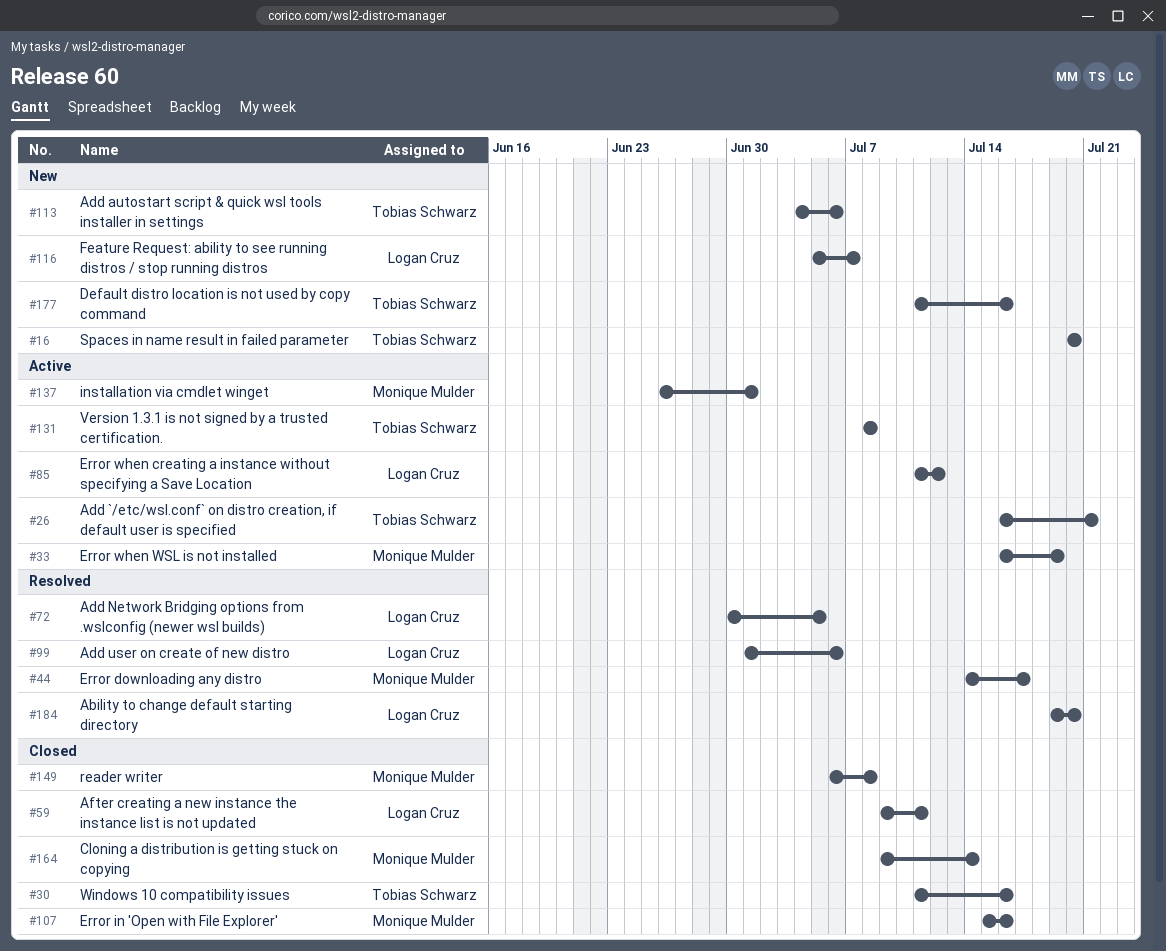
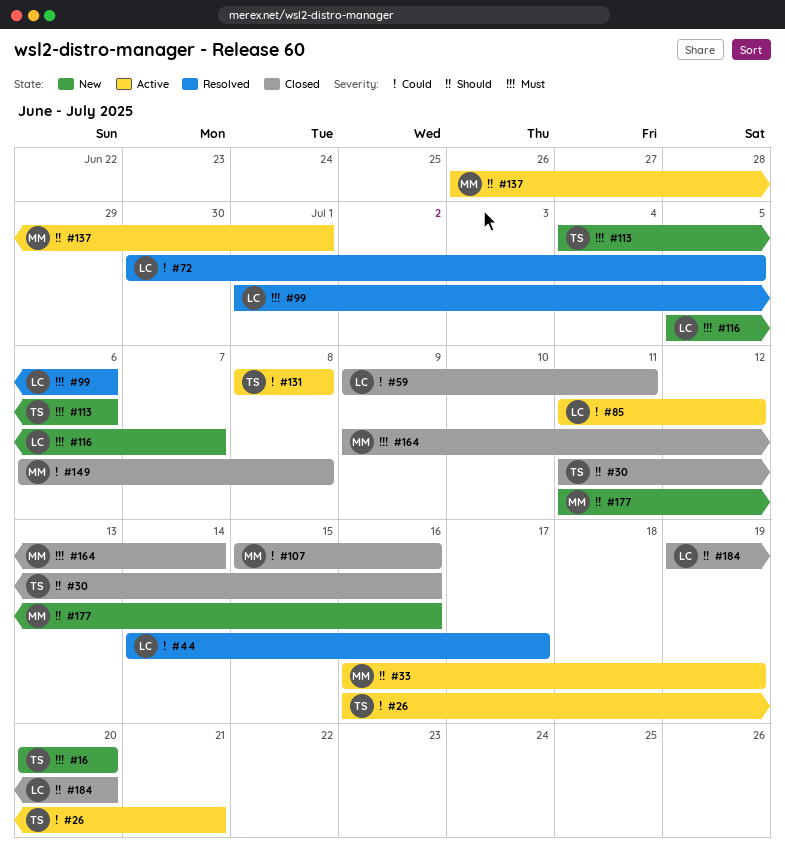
#44, owner: Monique Mulder -> Logan Cruz
#177, owner: Tobias Schwarz -> Monique Mulder
#184, status: Resolved -> Closed

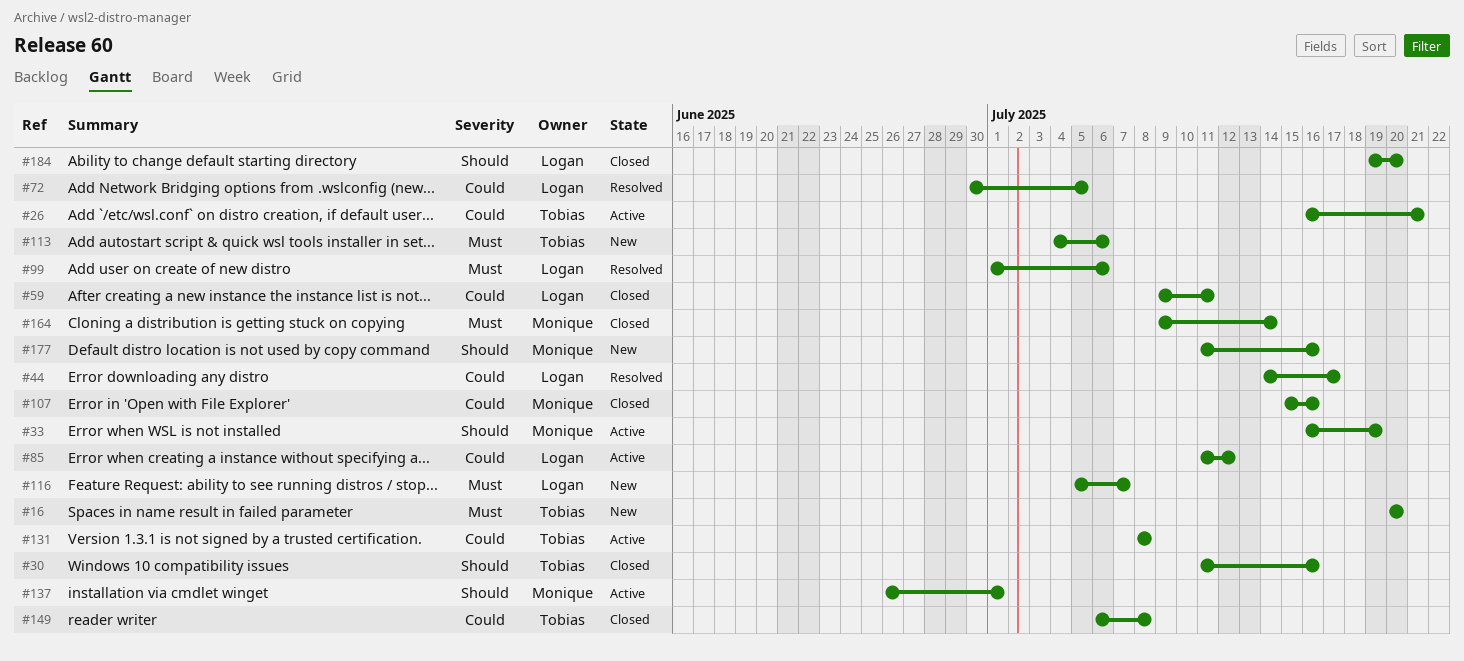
#149, owner: Monique -> Tobias

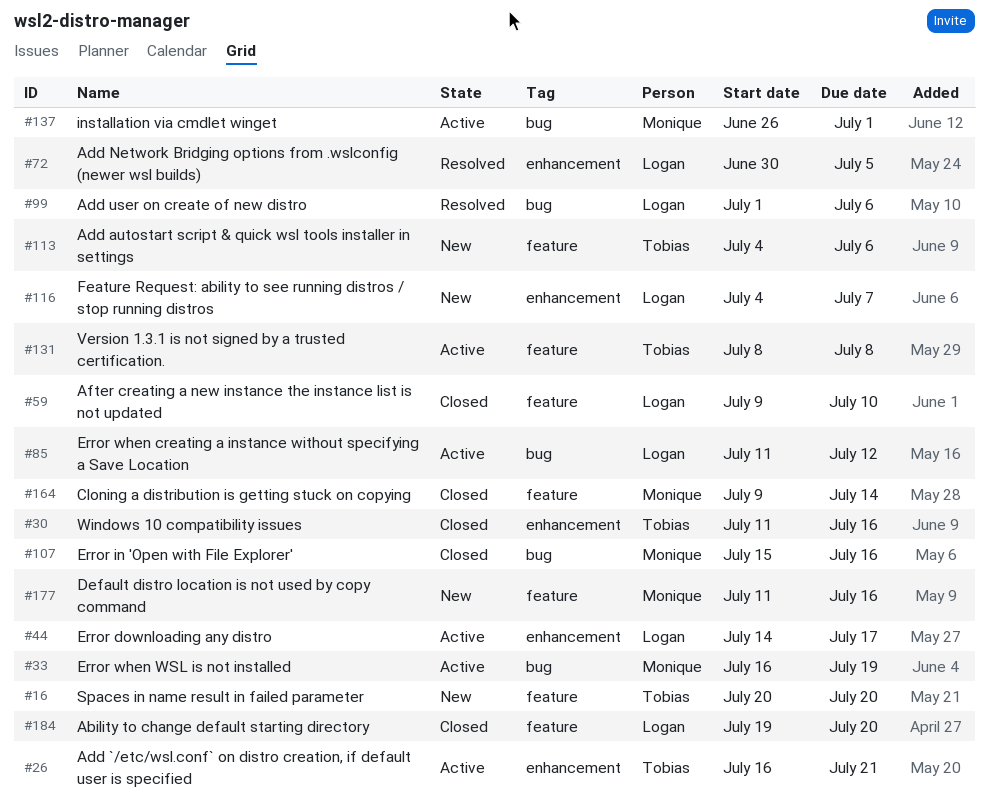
#44, status: Resolved -> Active
#59, due: Jul 11 -> Jul 10
#116, start: Jul 5 -> Jul 4
#149: present -> none

